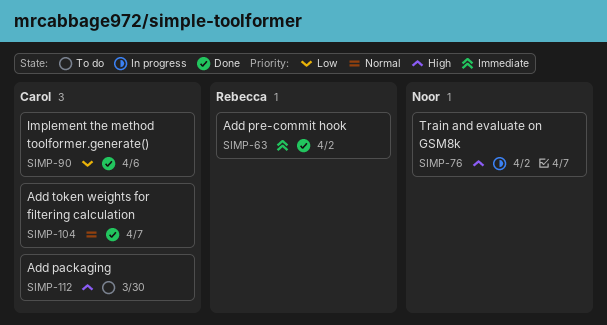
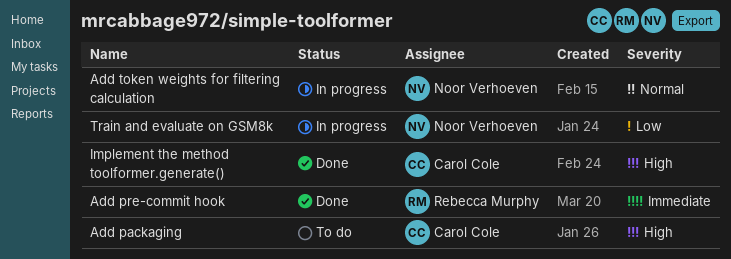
Add token weights for filtering calculation, status: Done -> In progress
Add token weights for filtering calculation, owner: Carol Cole -> Noor Verhoeven
Implement the method toolformer.generate(), priority: Low -> High
Train and evaluate on GSM8k, priority: High -> Low

